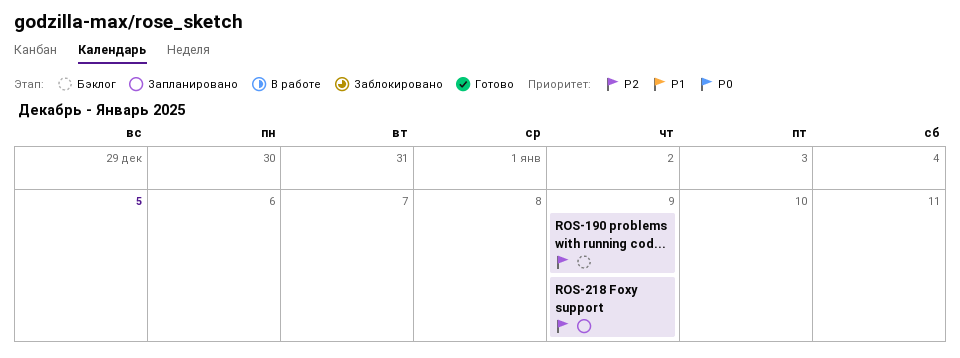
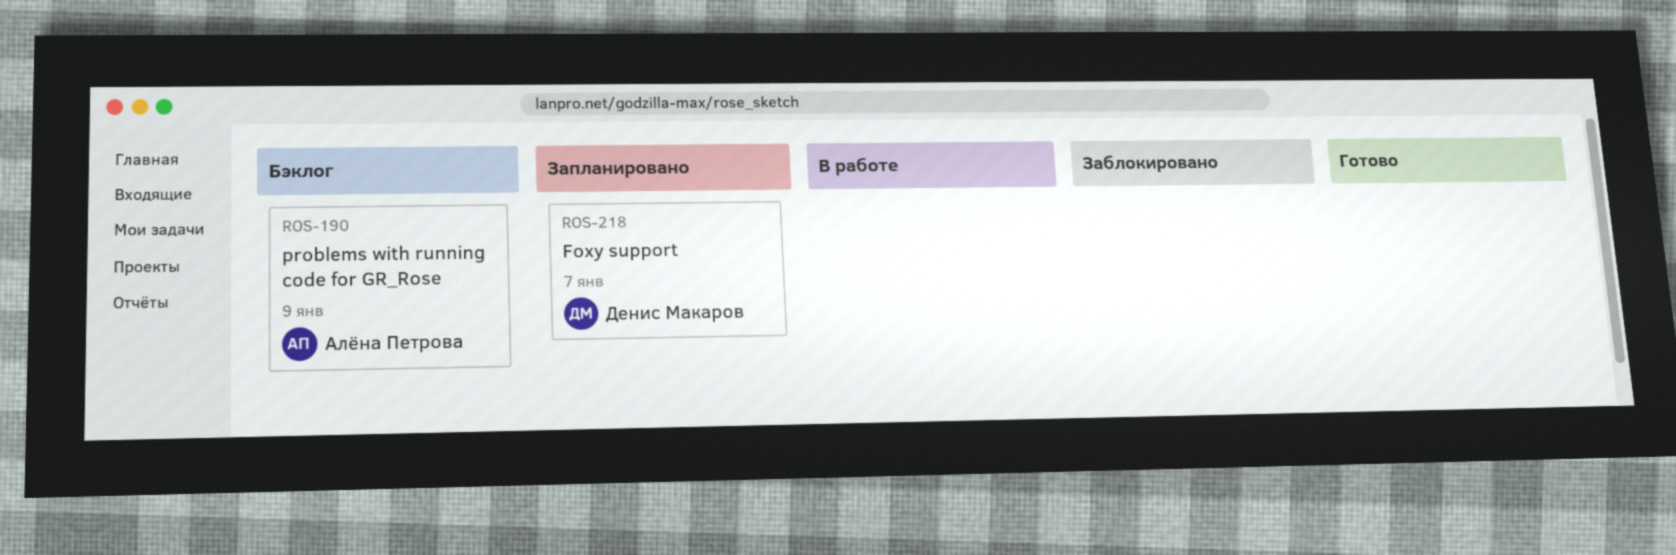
ROS-218, due: Jan 9 -> Jan 7

